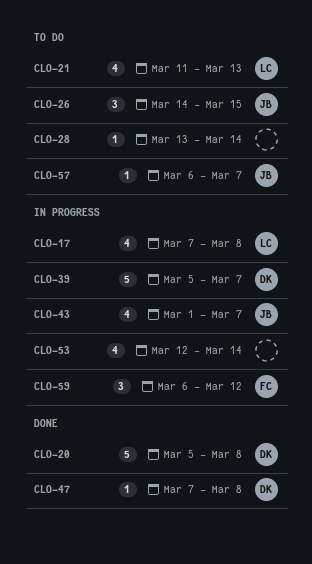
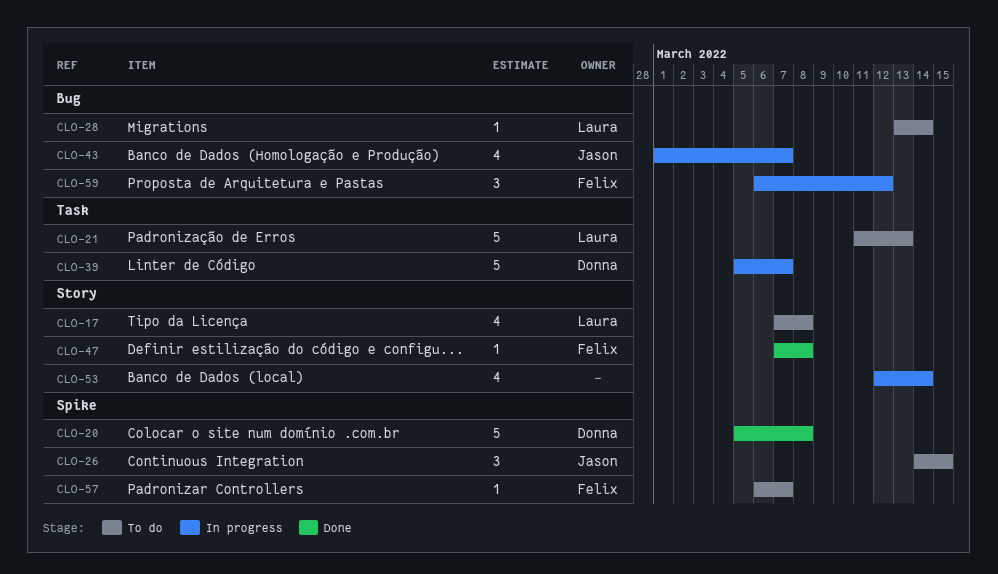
CLO-17, status: In progress -> To do
CLO-21, estimate: 4 -> 5
CLO-28, owner: none -> Laura
CLO-47, owner: Donna -> Felix
CLO-57, owner: Jason -> Felix

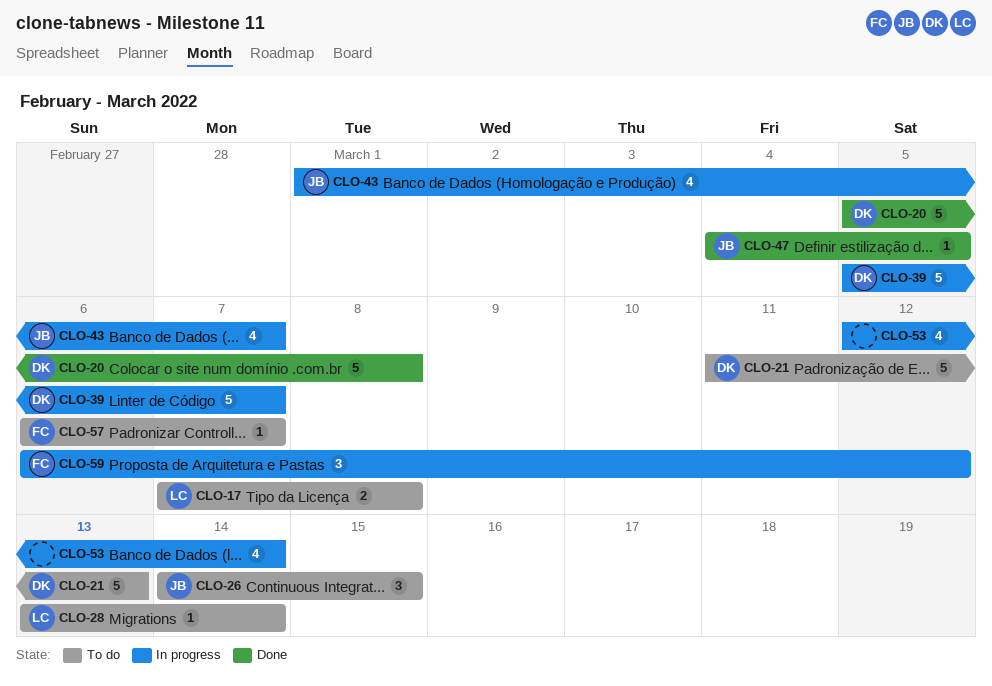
CLO-17, estimate: 4 -> 2
CLO-21, owner: Laura -> Donna
CLO-47, owner: Felix -> Jason
CLO-47, start: Mar 7 -> Mar 4
CLO-47, due: Mar 8 -> Mar 5

